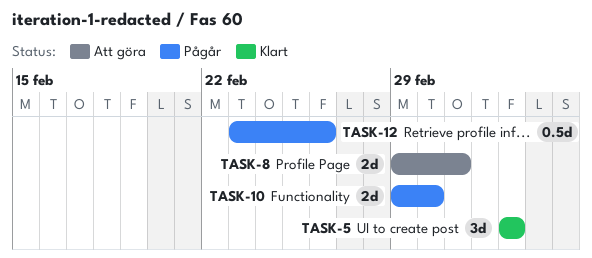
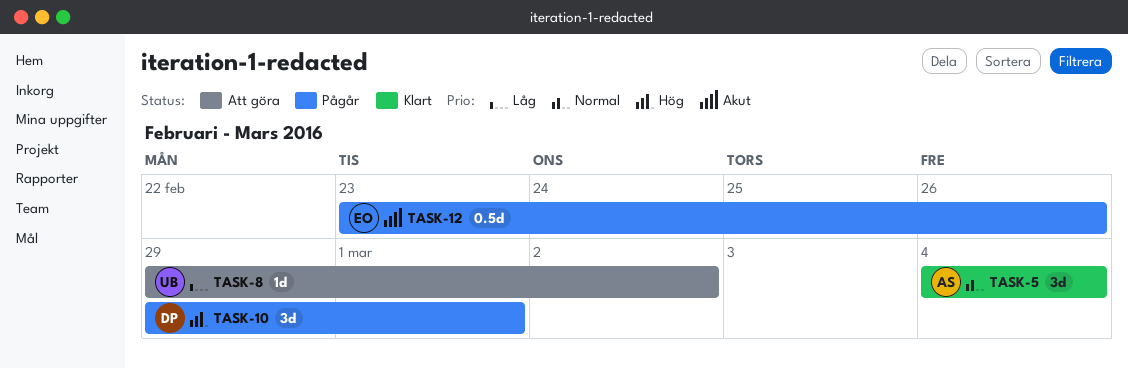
TASK-8, estimate: 2d -> 1d
TASK-10, estimate: 2d -> 3d

